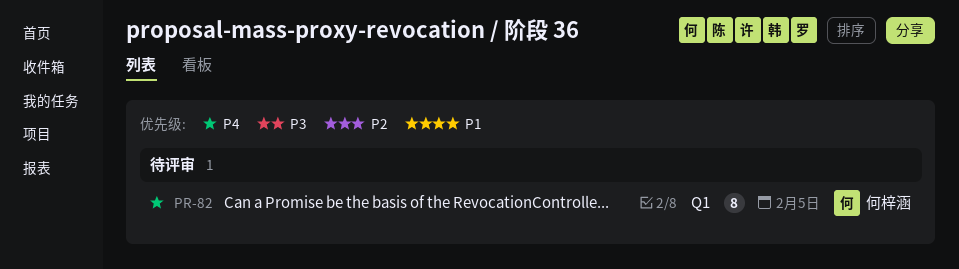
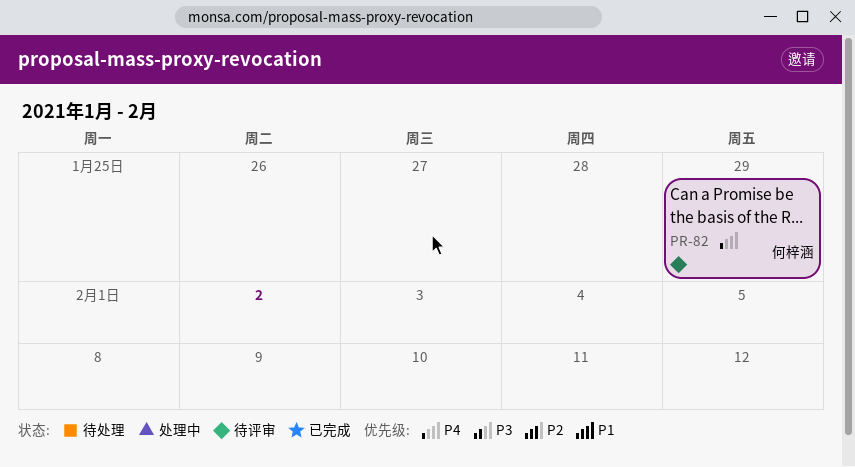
PR-82, due: Feb 5 -> Jan 29

